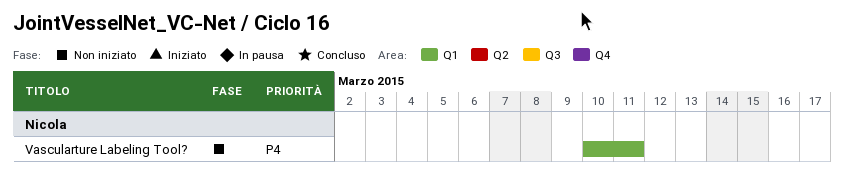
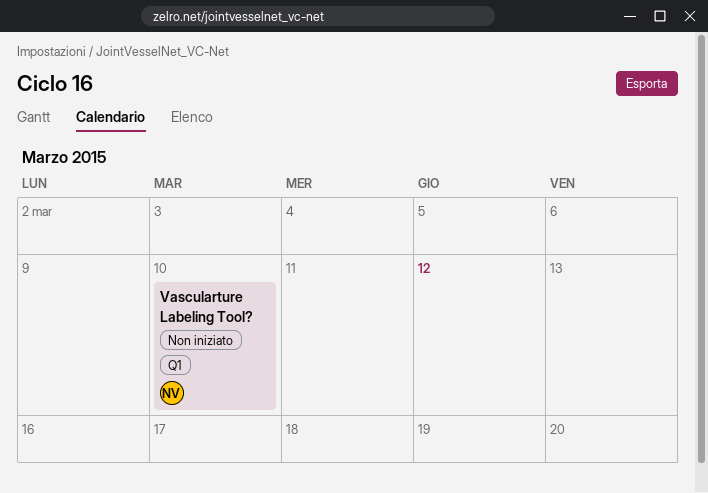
Vascularture Labeling Tool?, due: Mar 11 -> Mar 10

